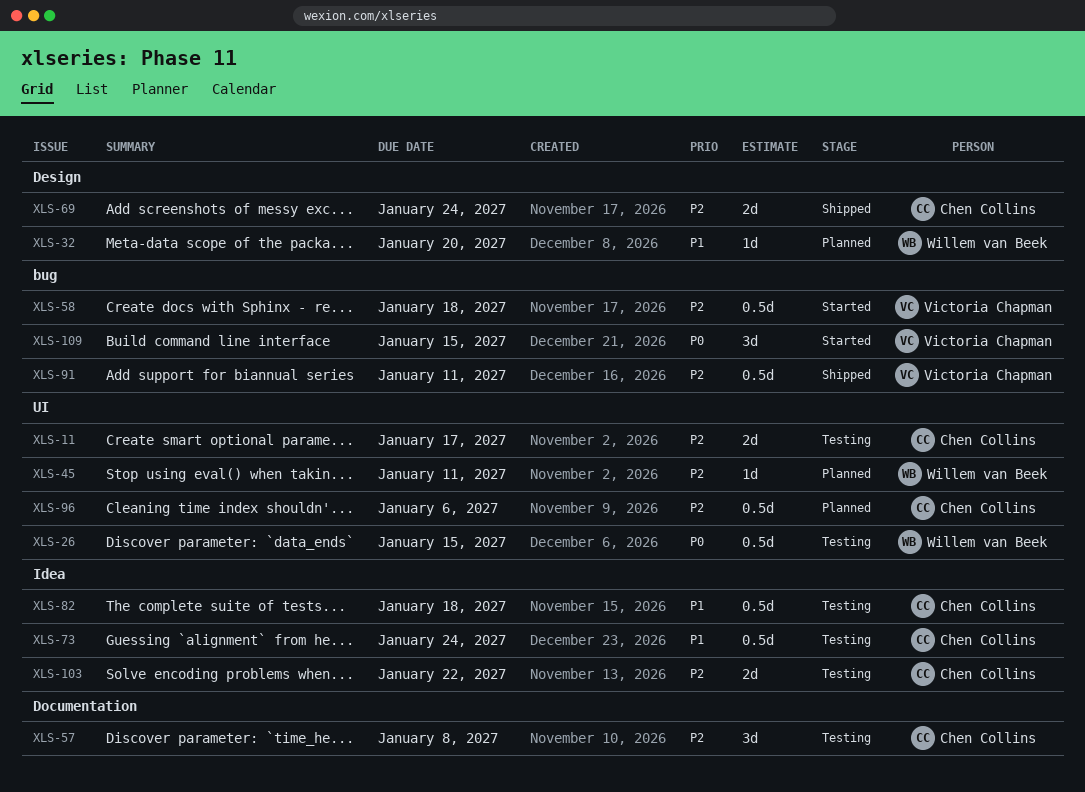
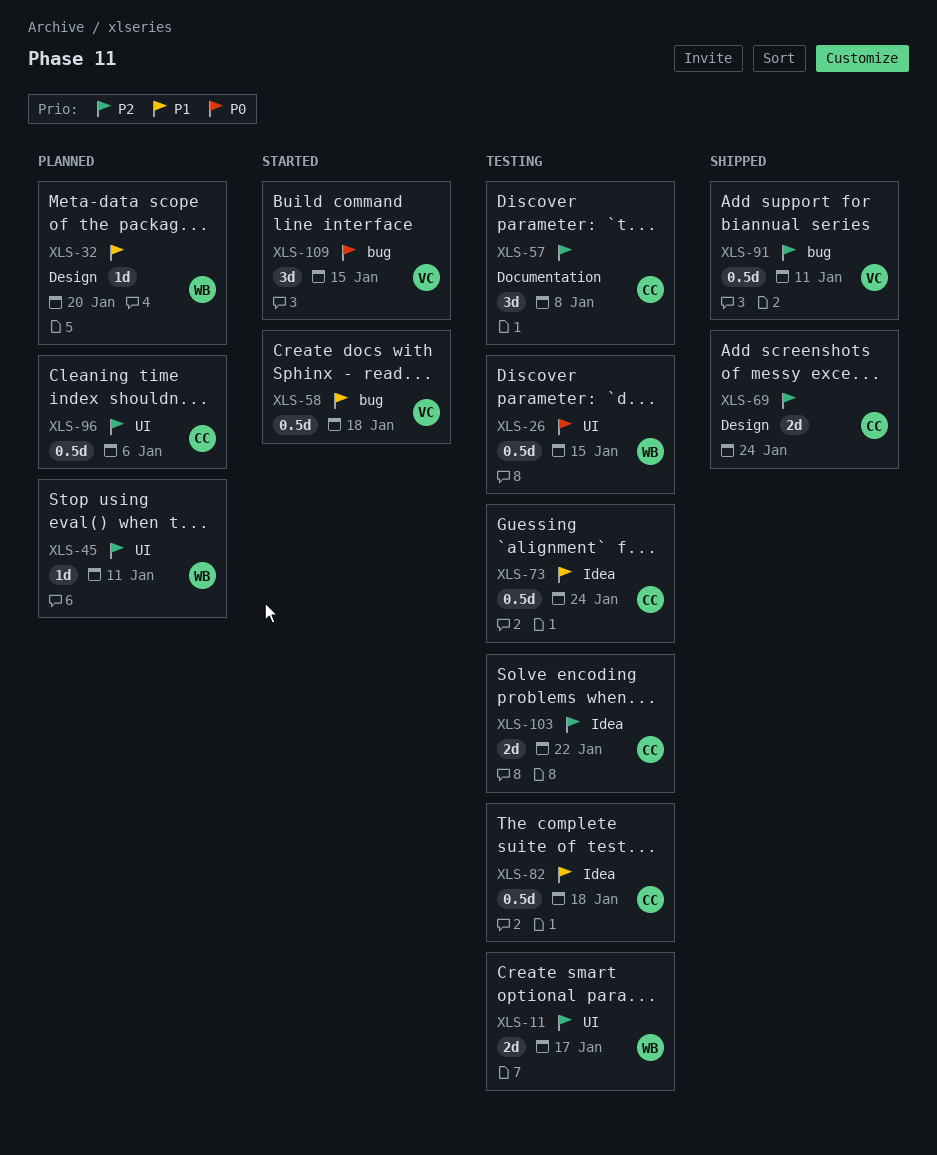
XLS-11, owner: Chen Collins -> Willem van Beek
XLS-58, priority: P2 -> P1

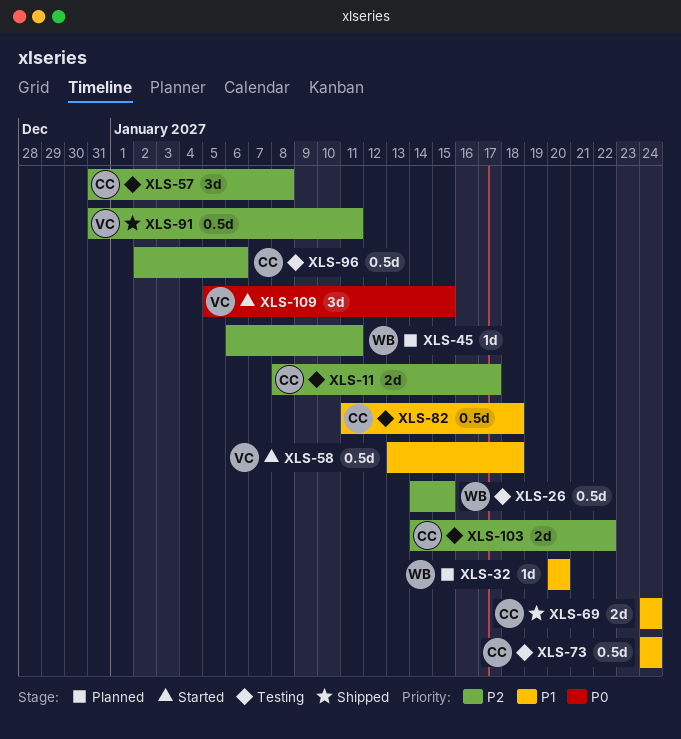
XLS-11, owner: WB -> CC
XLS-26, priority: P0 -> P2
XLS-69, priority: P2 -> P1
XLS-96, status: Planned -> Testing

